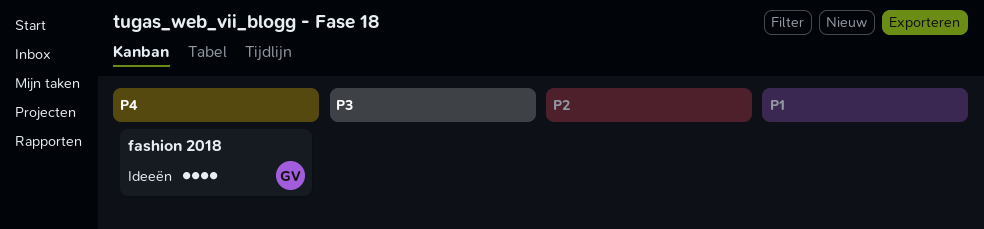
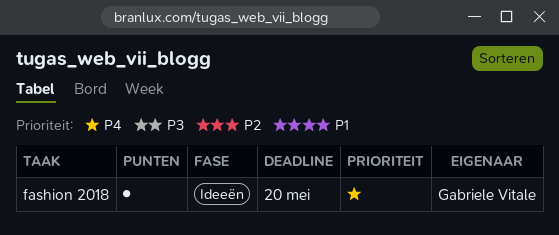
fashion 2018, estimate: 4 -> 1

